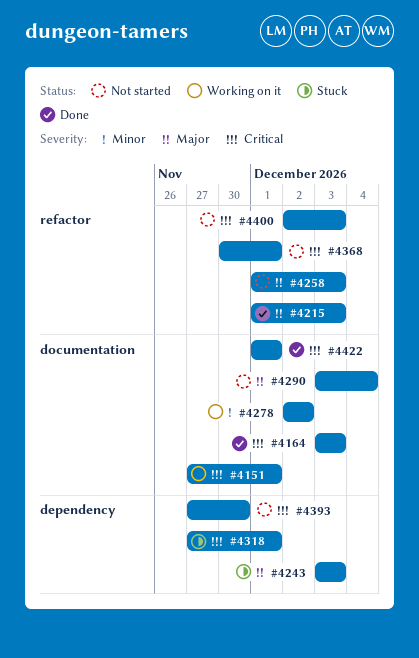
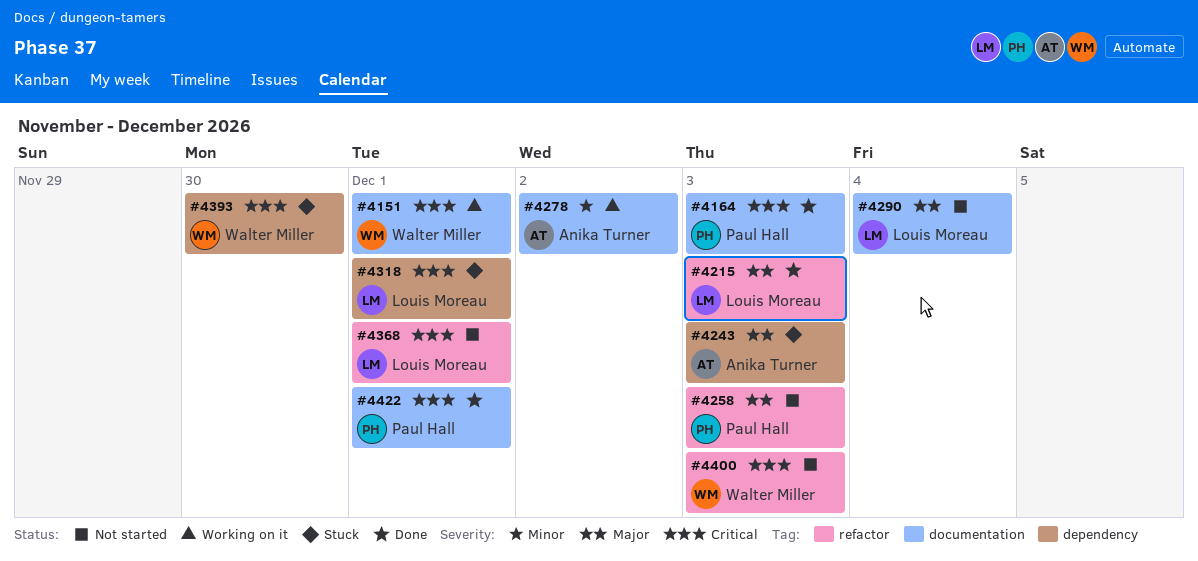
#4393, status: Not started -> Stuck

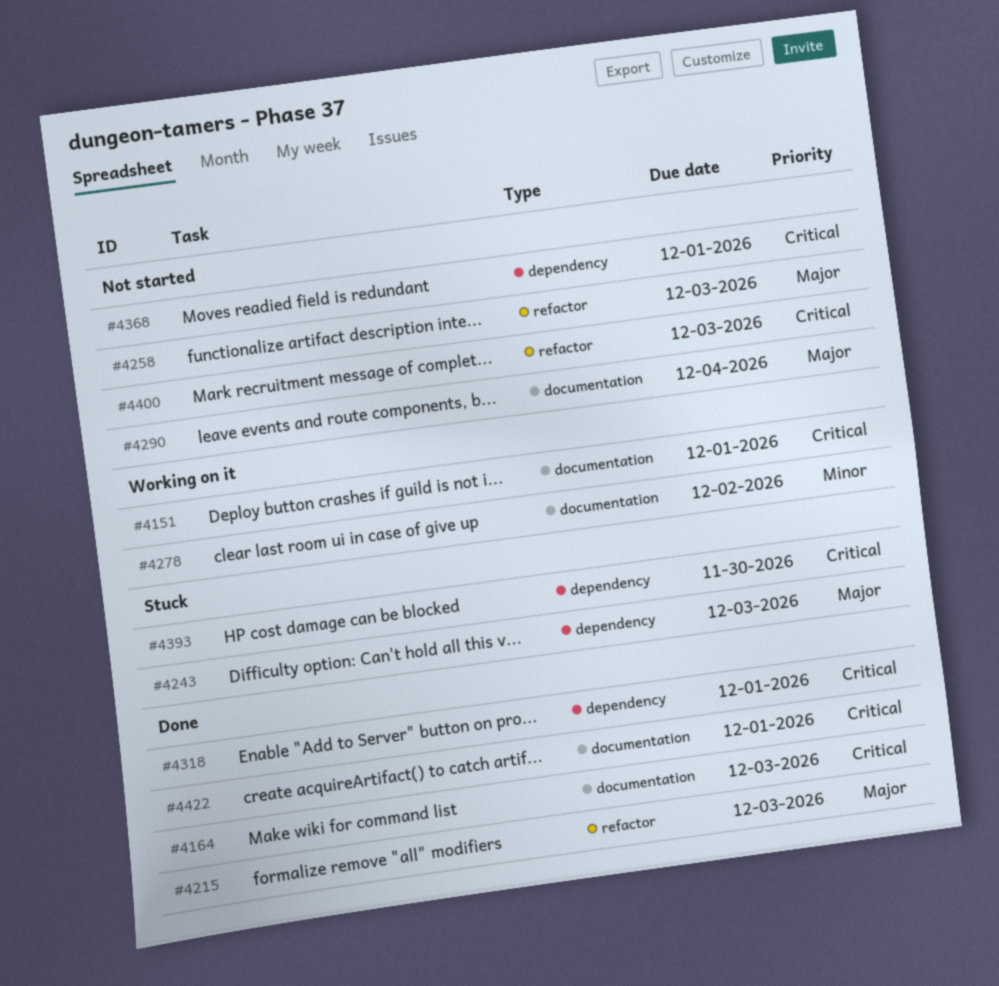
#4318, status: Stuck -> Done
#4368, label: refactor -> dependency

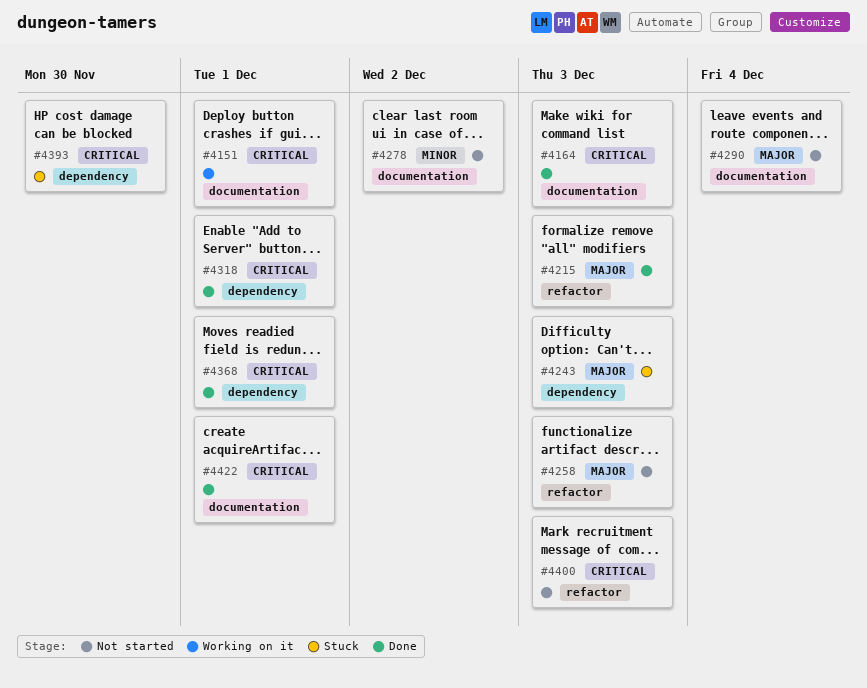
#4278, status: Working on it -> Not started
#4368, status: Not started -> Done

